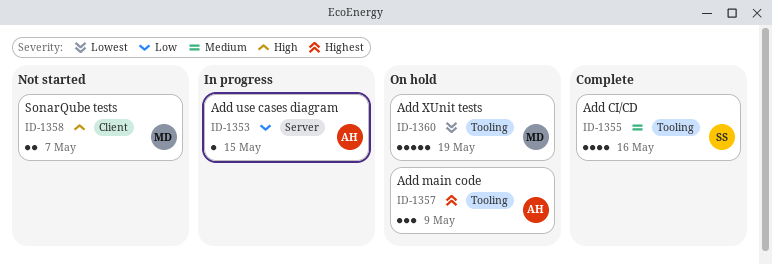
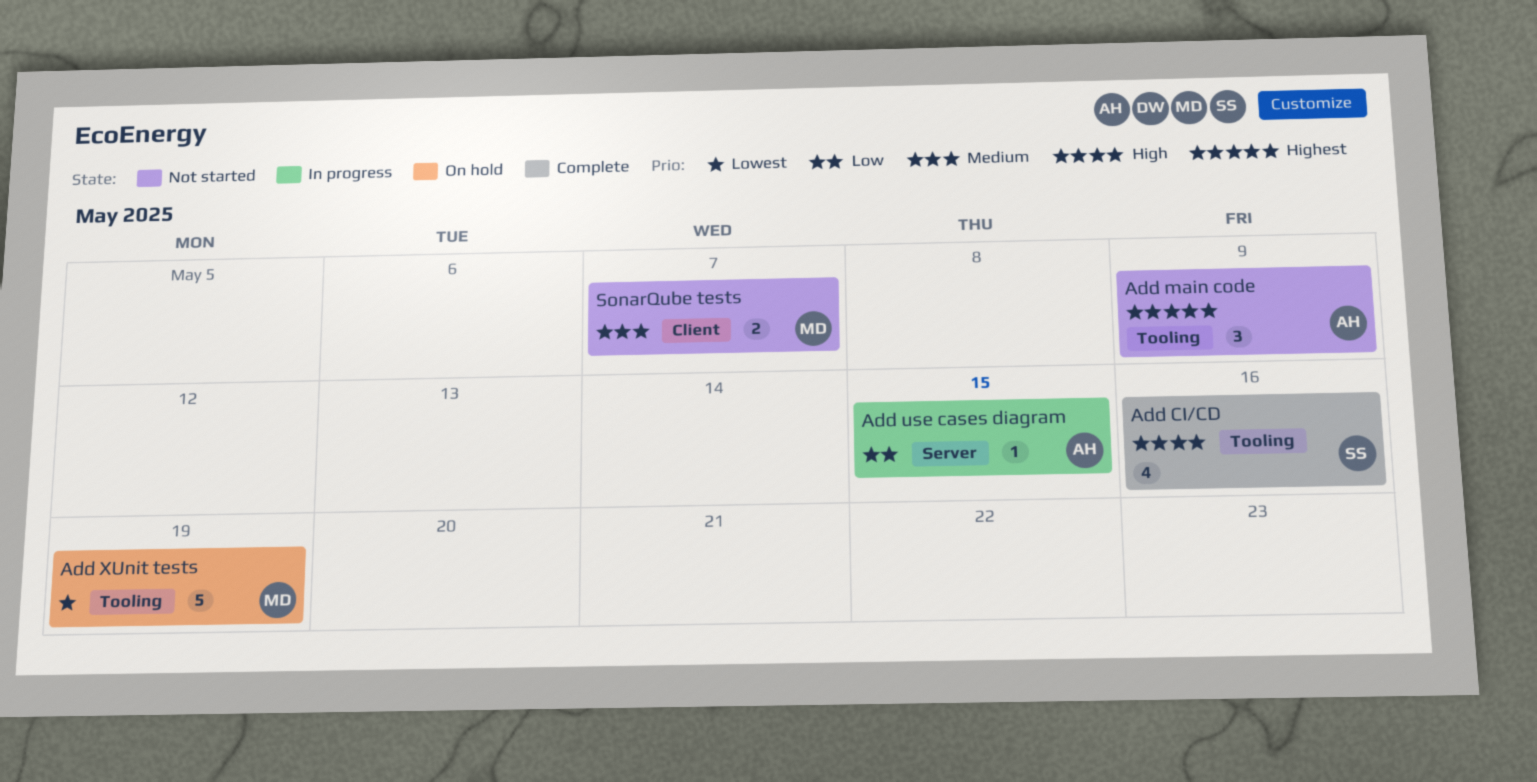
Add CI/CD, priority: Medium -> High
Add main code, status: On hold -> Not started
SonarQube tests, priority: High -> Medium

